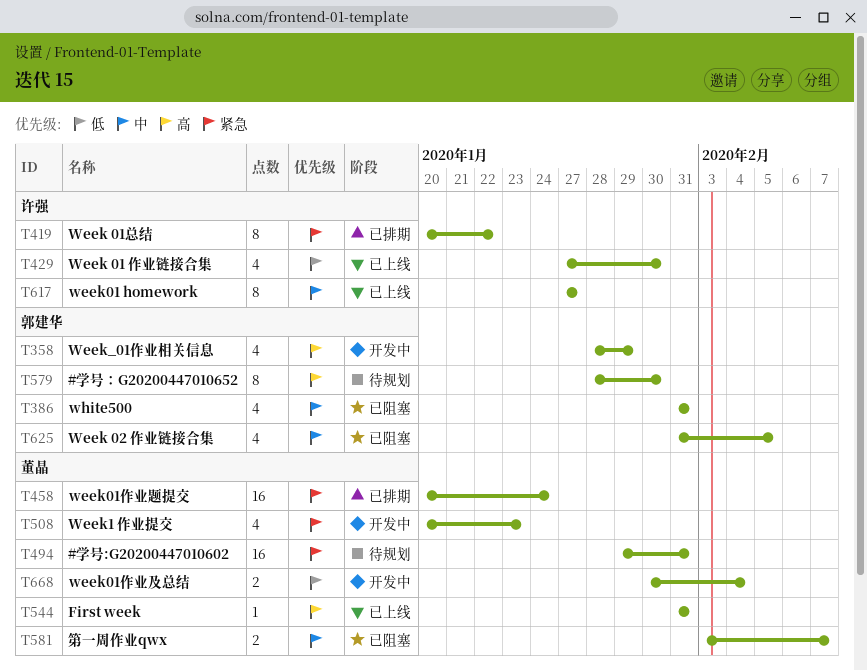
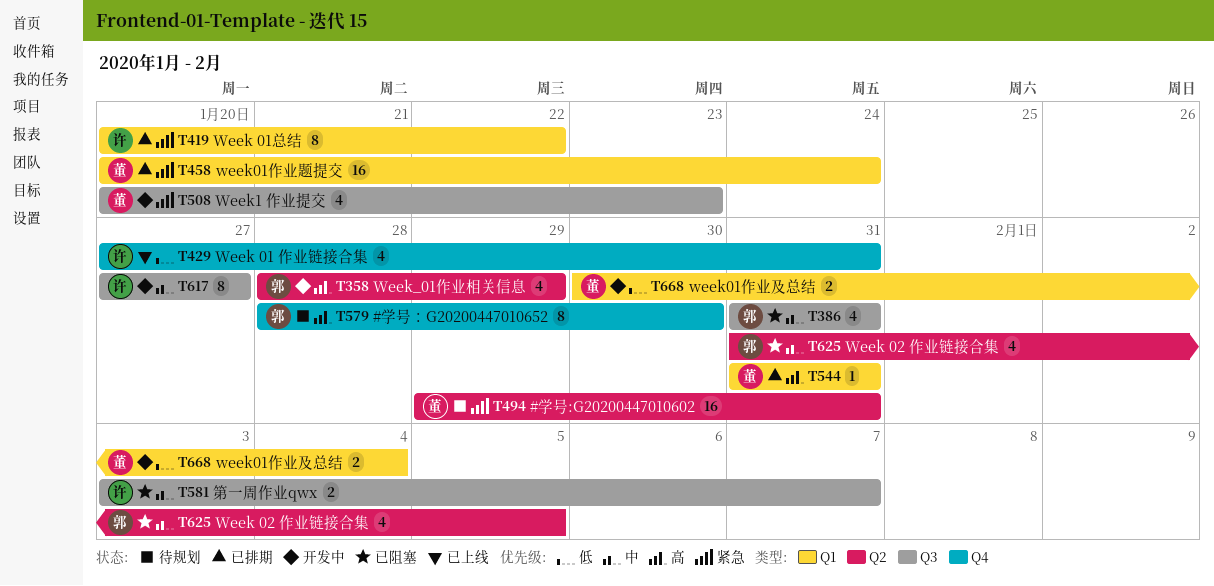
T429, due: Jan 30 -> Jan 31
T544, status: 已上线 -> 已排期
T581, owner: 董晶 -> 许强
T617, status: 已上线 -> 开发中

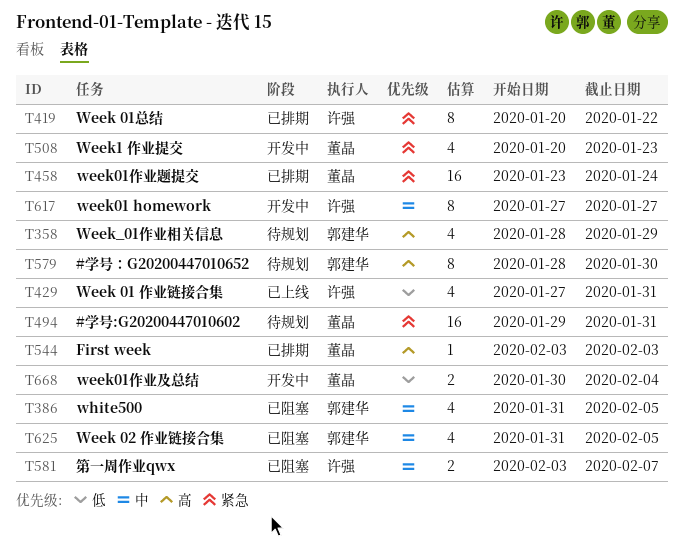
T358, status: 开发中 -> 待规划
T386, due: Jan 31 -> Feb 5
T458, start: Jan 20 -> Jan 23
T544, start: Jan 31 -> Feb 3
T544, due: Jan 31 -> Feb 3

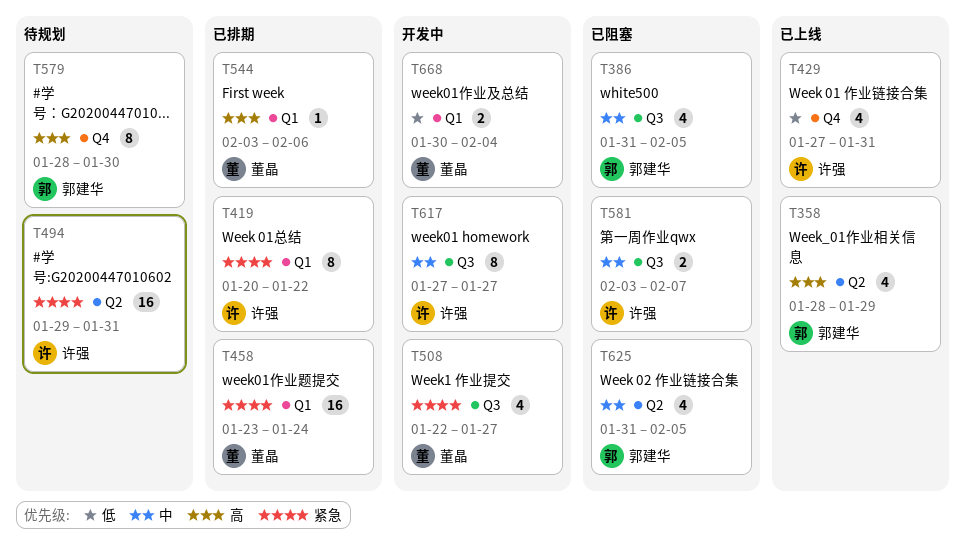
T358, status: 待规划 -> 已上线
T494, owner: 董晶 -> 许强
T508, start: Jan 20 -> Jan 22
T508, due: Jan 23 -> Jan 27
T544, due: Feb 3 -> Feb 6

